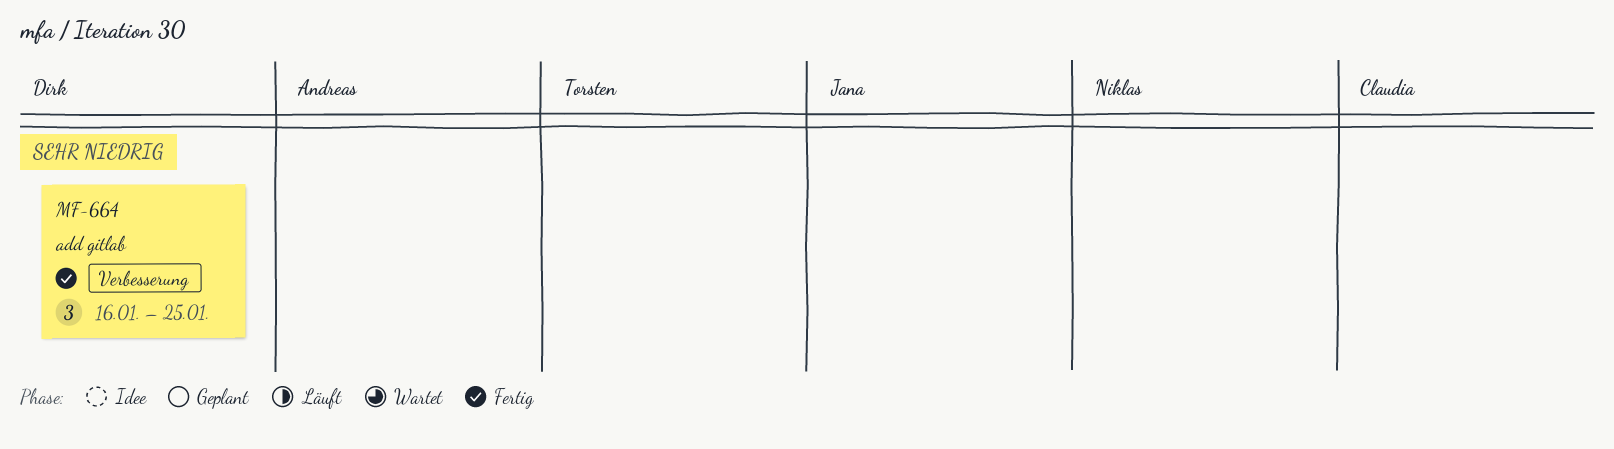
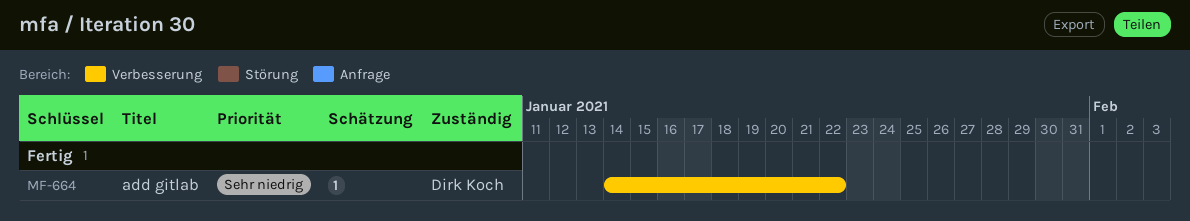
MF-664, estimate: 3 -> 1
MF-664, start: Jan 16 -> Jan 14
MF-664, due: Jan 25 -> Jan 22

